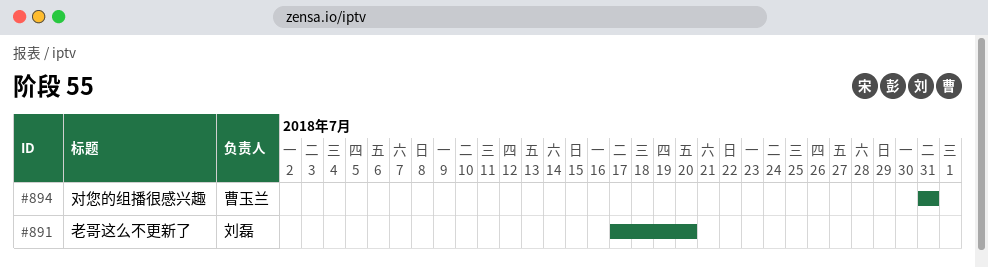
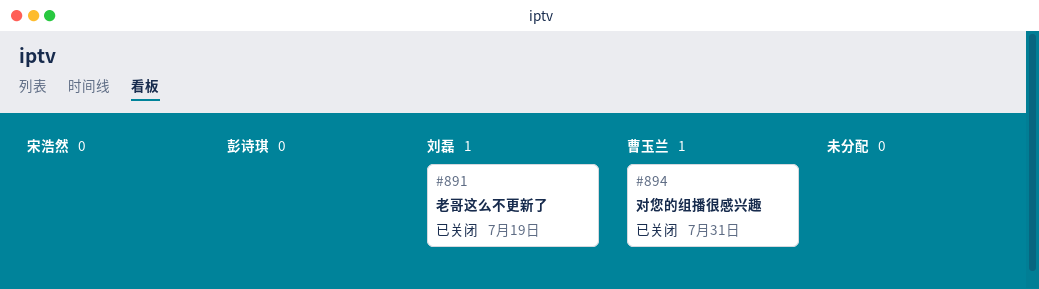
#891, due: Jul 20 -> Jul 19

